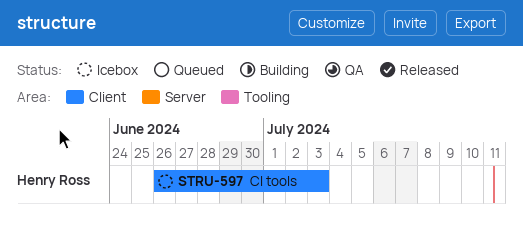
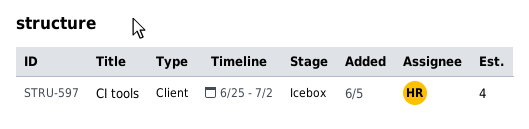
STRU-597, start: Jun 26 -> Jun 25
STRU-597, due: Jul 3 -> Jul 2

